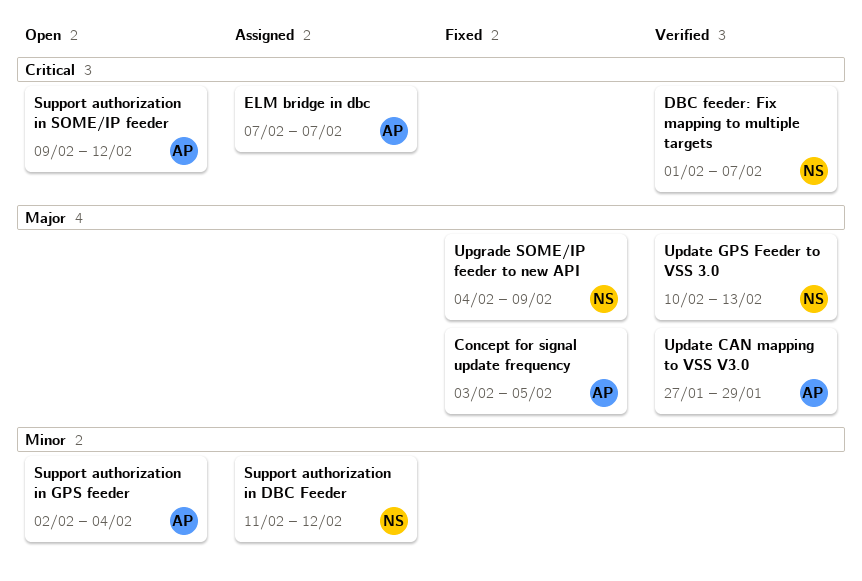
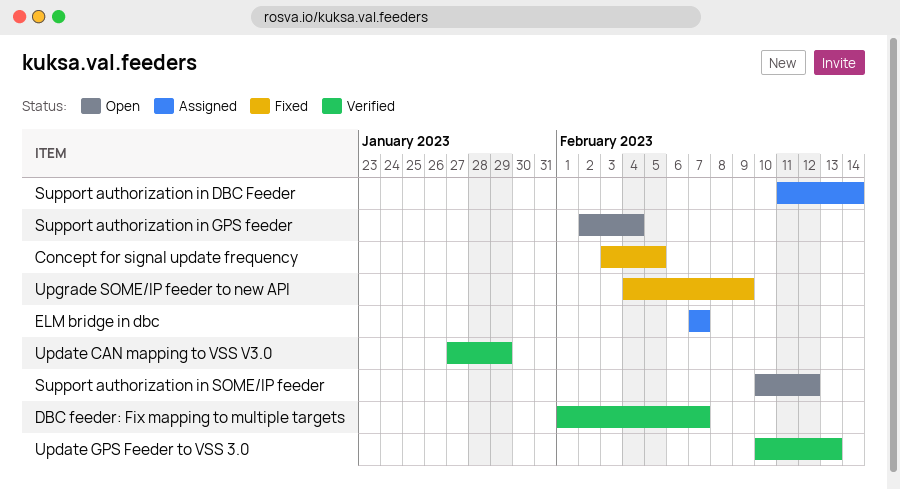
Support authorization in DBC Feeder, due: Feb 12 -> Feb 14
Support authorization in SOME/IP feeder, start: Feb 9 -> Feb 10

